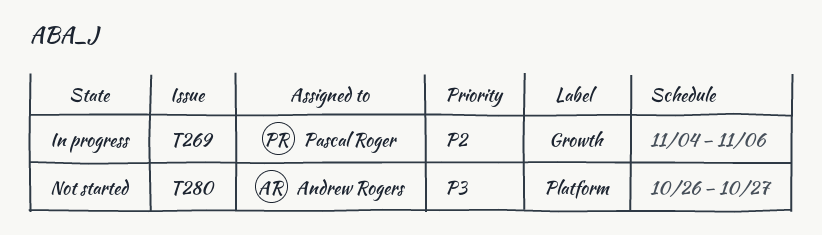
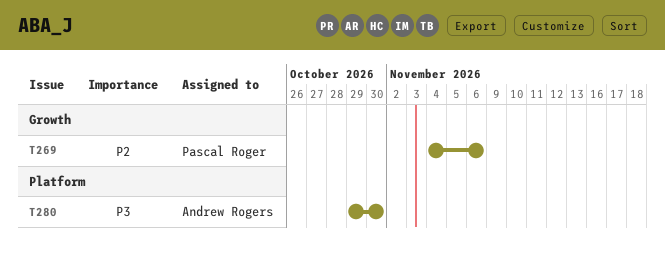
T280, start: Oct 26 -> Oct 29
T280, due: Oct 27 -> Oct 30

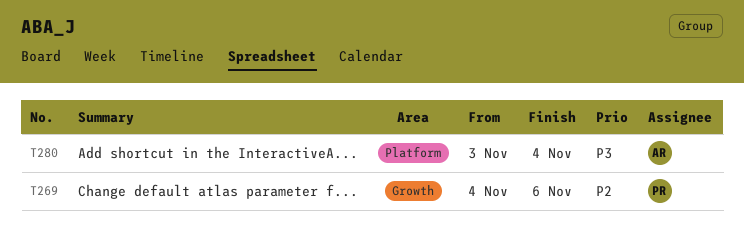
T280, start: Oct 29 -> Nov 3
T280, due: Oct 30 -> Nov 4

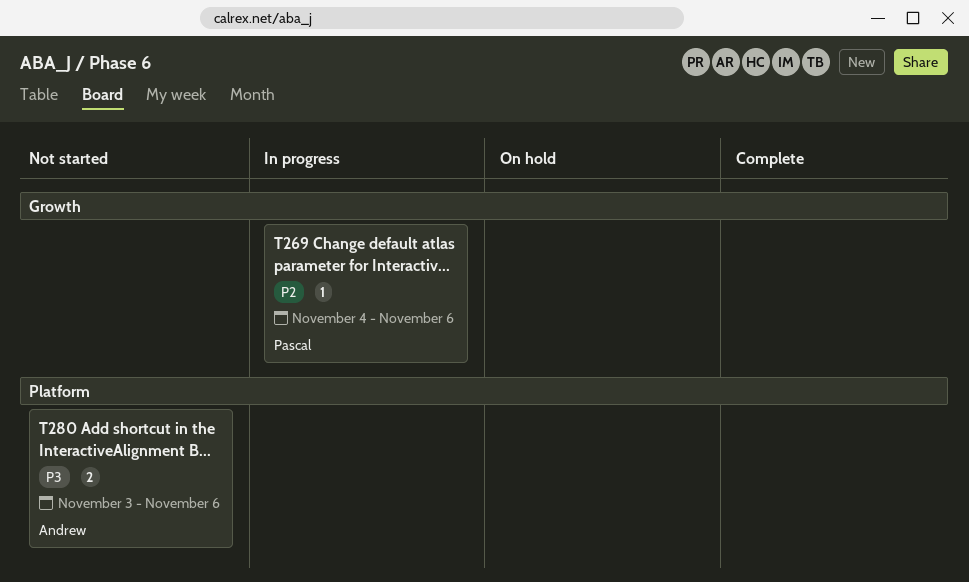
T280, due: Nov 4 -> Nov 6

